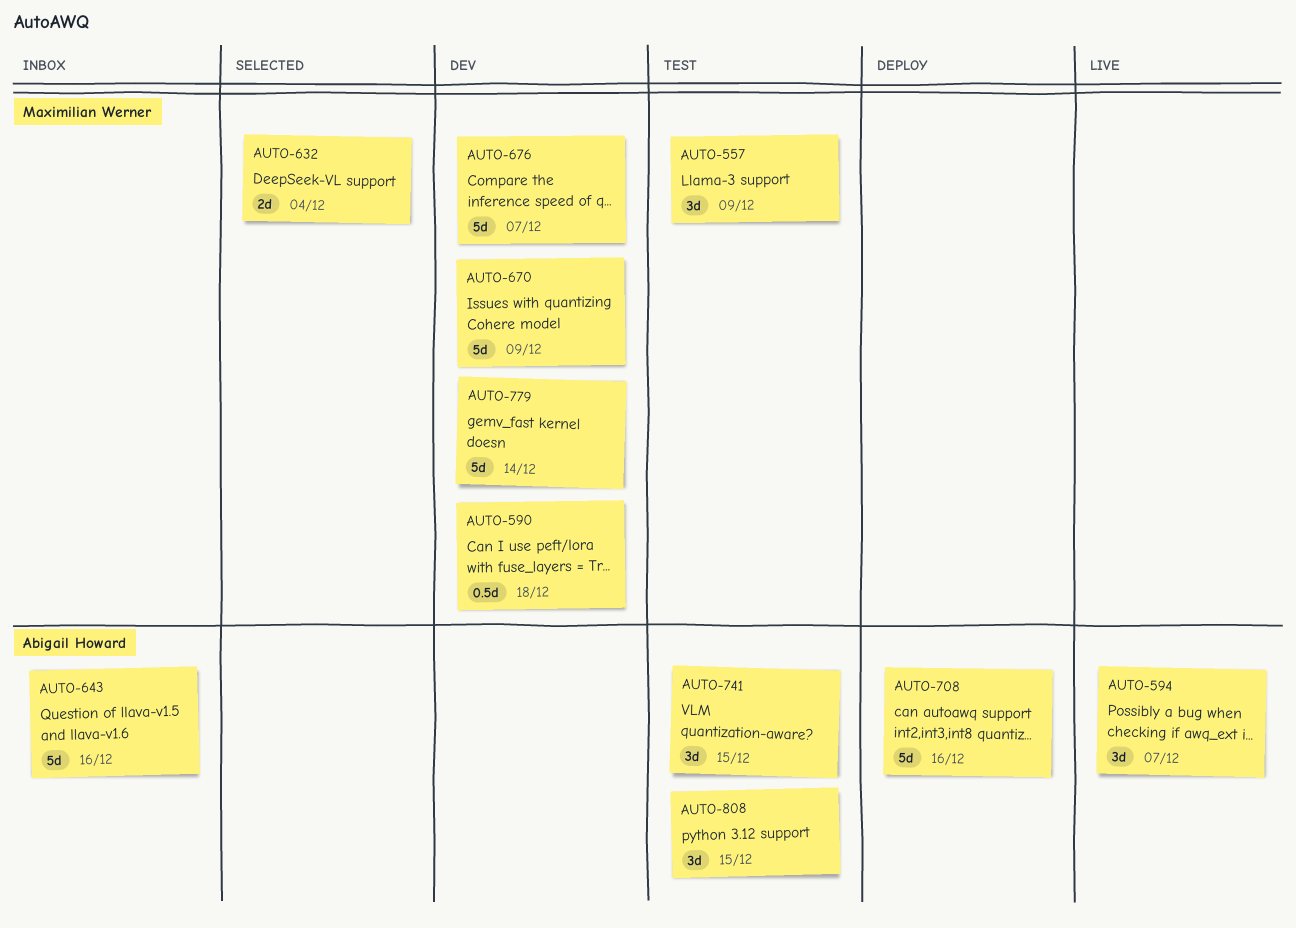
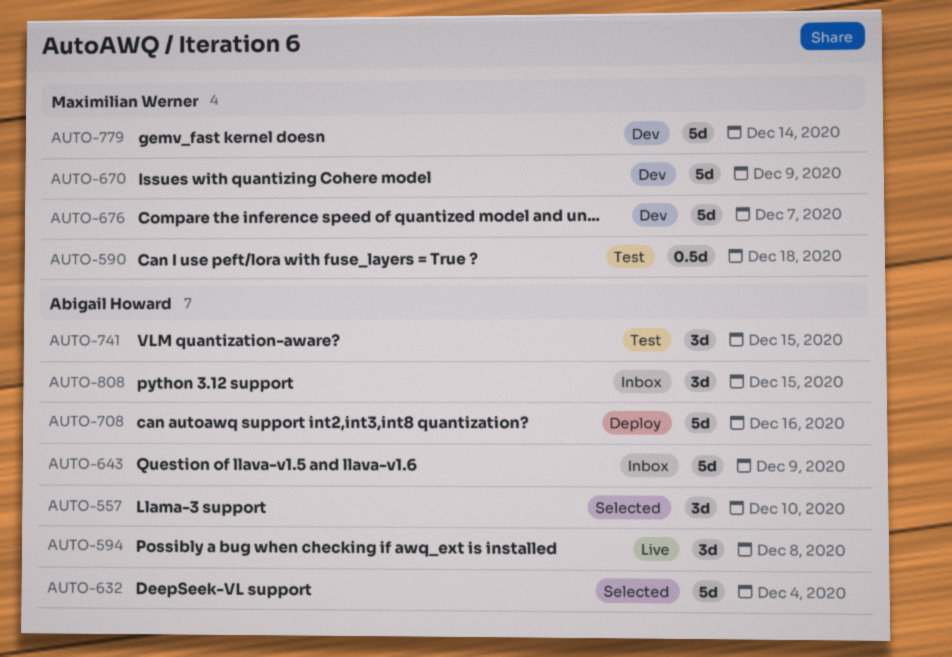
AUTO-557, status: Test -> Selected
AUTO-557, owner: Maximilian Werner -> Abigail Howard
AUTO-557, due: Dec 9 -> Dec 10
AUTO-590, status: Dev -> Test
AUTO-594, due: Dec 7 -> Dec 8
AUTO-632, owner: Maximilian Werner -> Abigail Howard
AUTO-632, estimate: 2d -> 5d
AUTO-643, due: Dec 16 -> Dec 9
AUTO-808, status: Test -> Inbox

